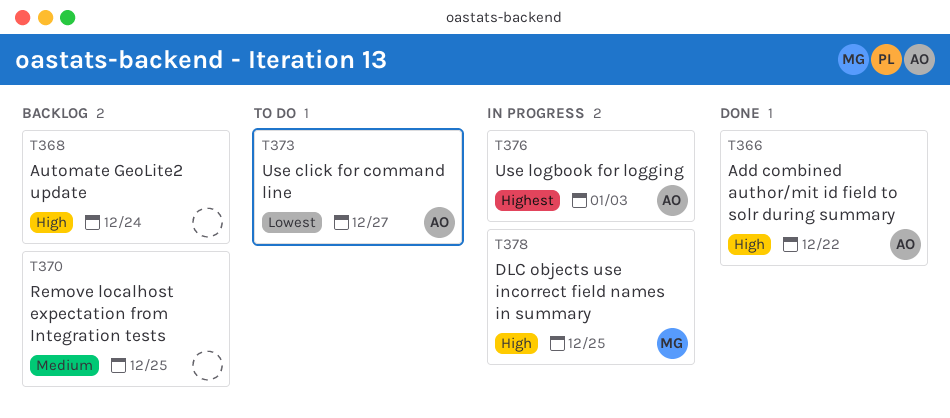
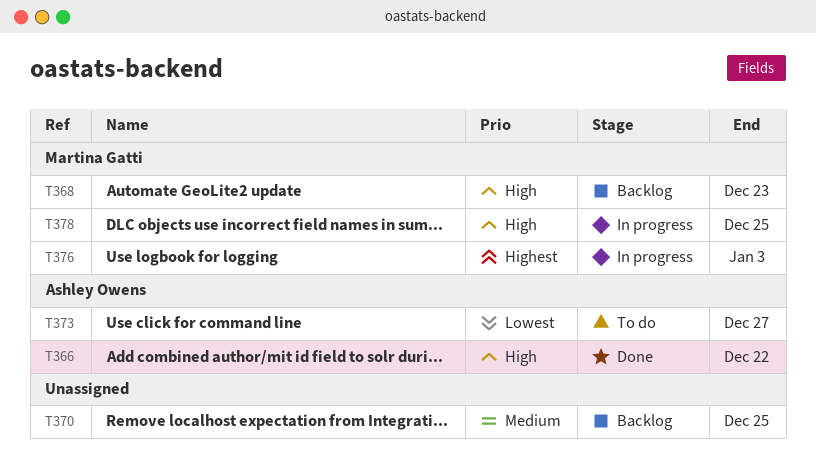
T368, owner: none -> Martina Gatti
T368, due: Dec 24 -> Dec 23
T376, owner: Ashley Owens -> Martina Gatti

